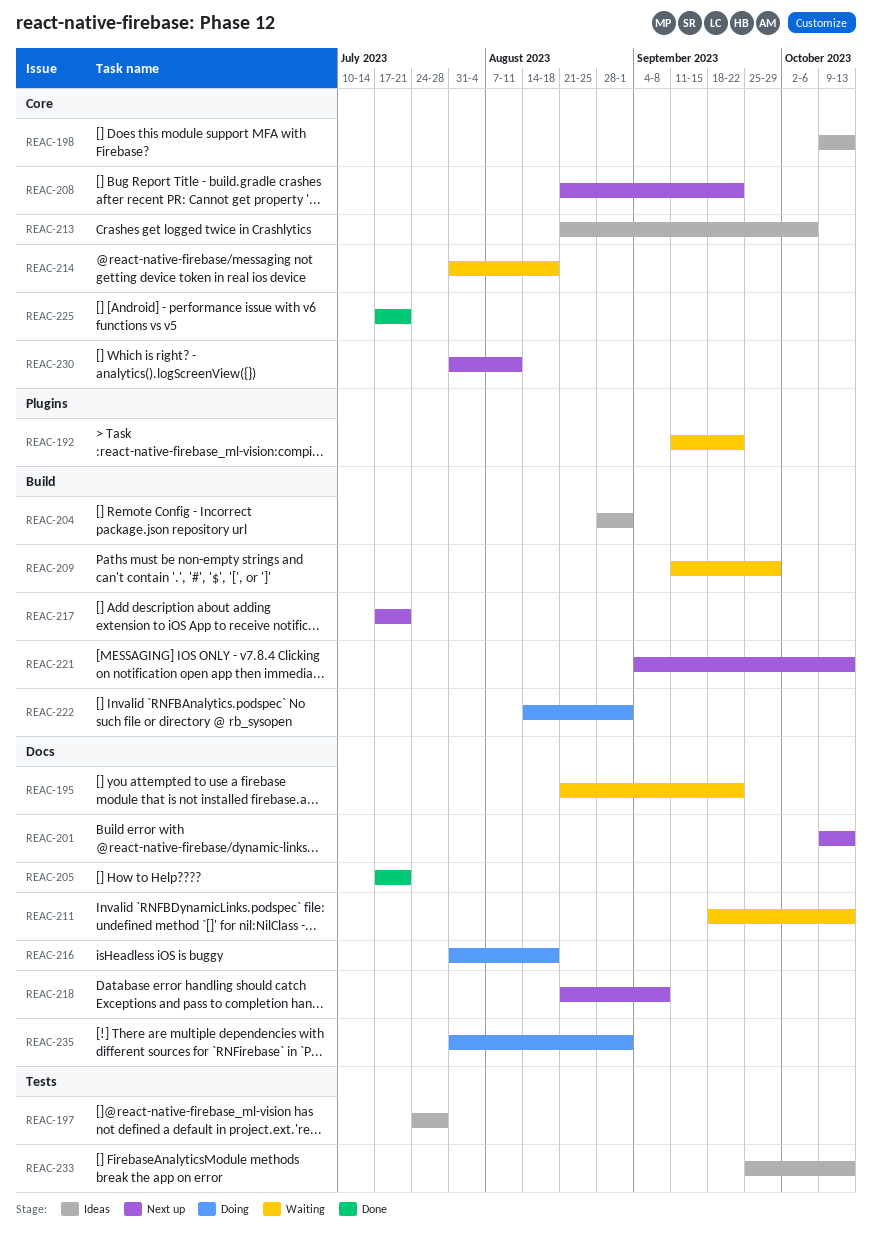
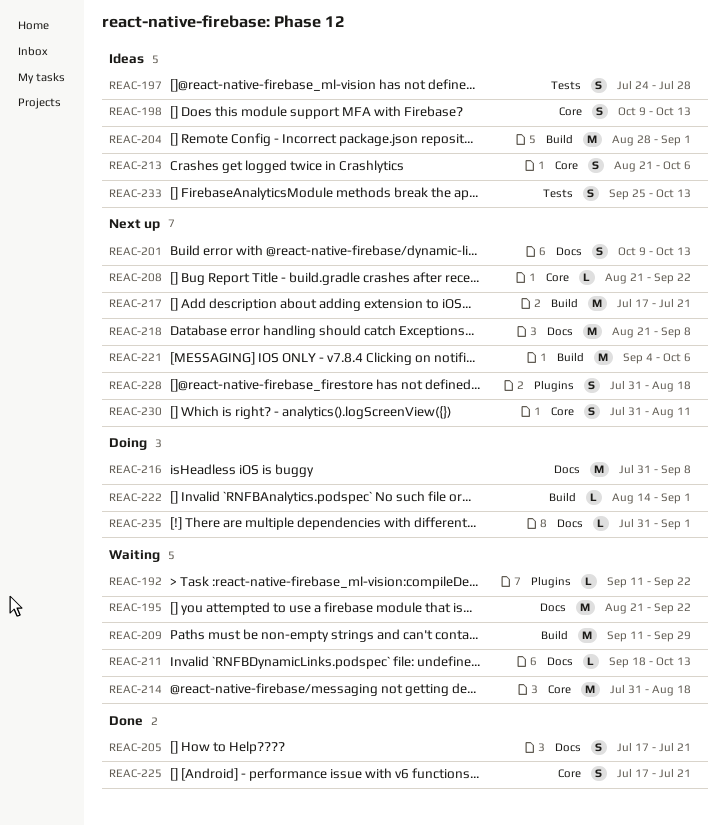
REAC-216, due: Aug 18 -> Sep 8
REAC-221, due: Oct 13 -> Oct 6
REAC-228: none -> present

